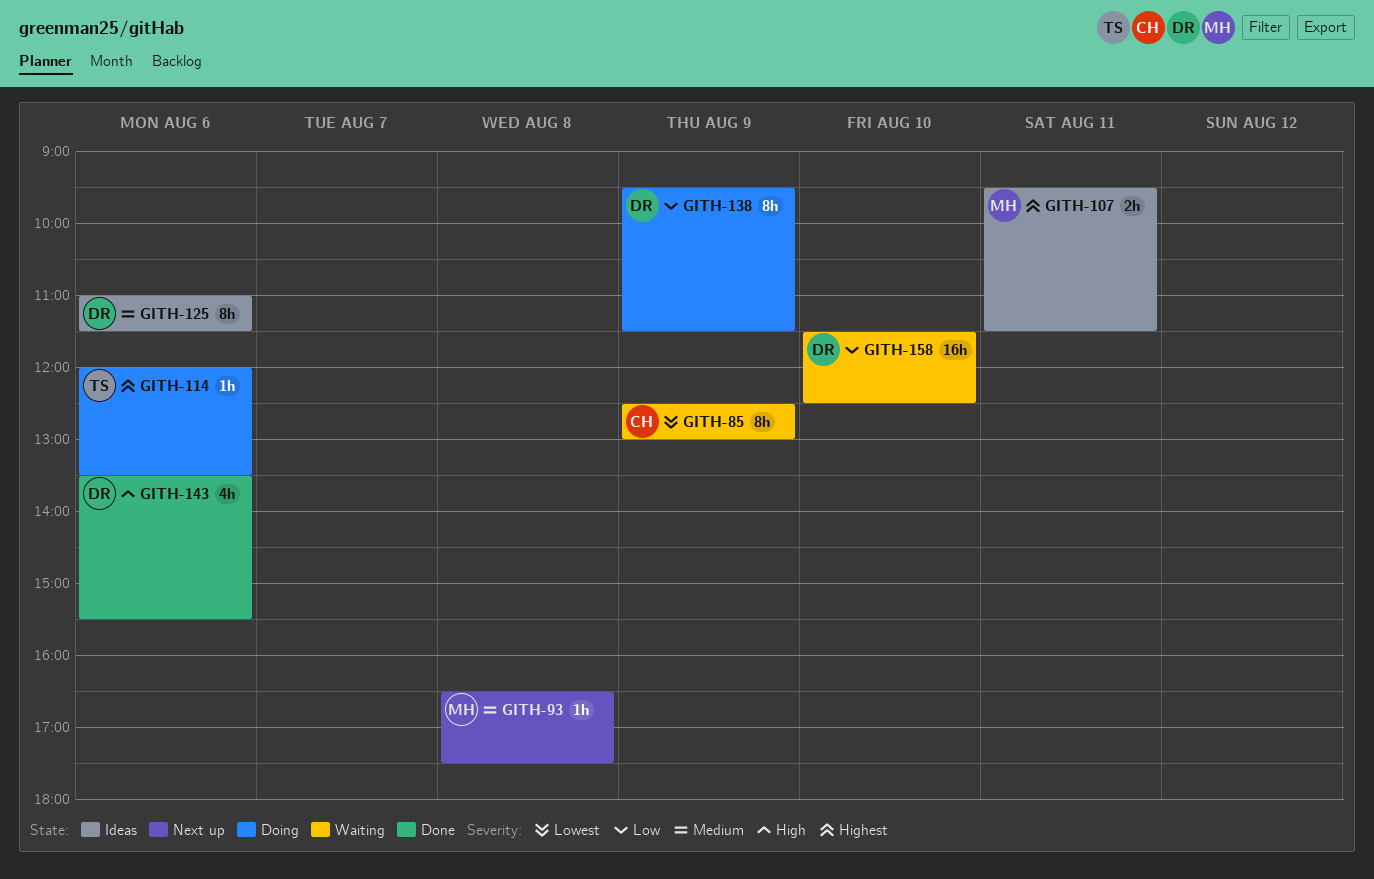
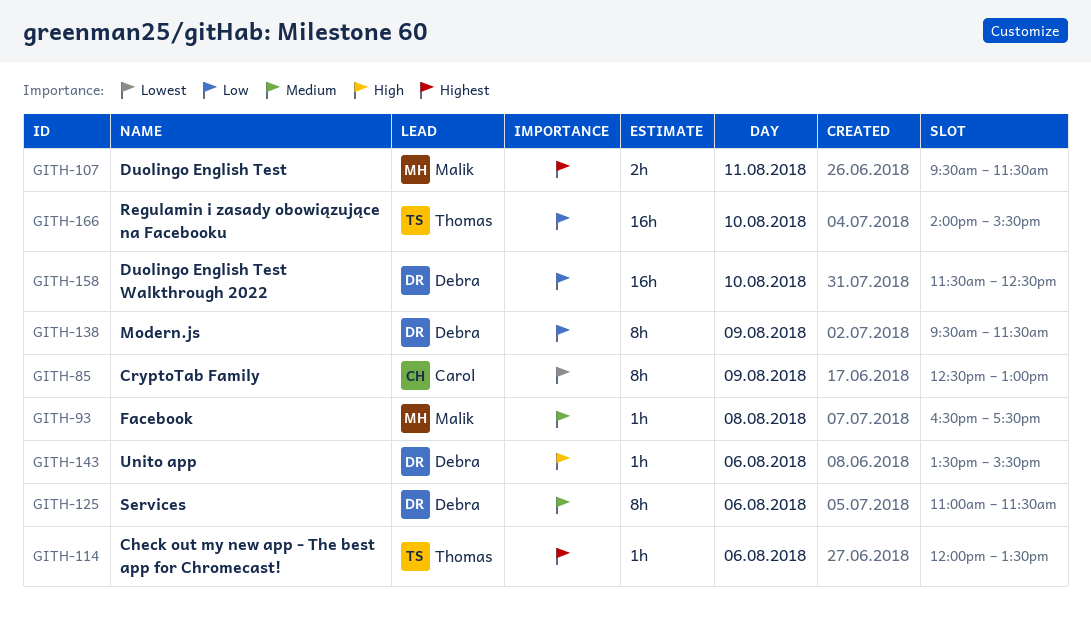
GITH-143, estimate: 4h -> 1h
GITH-166: none -> present

